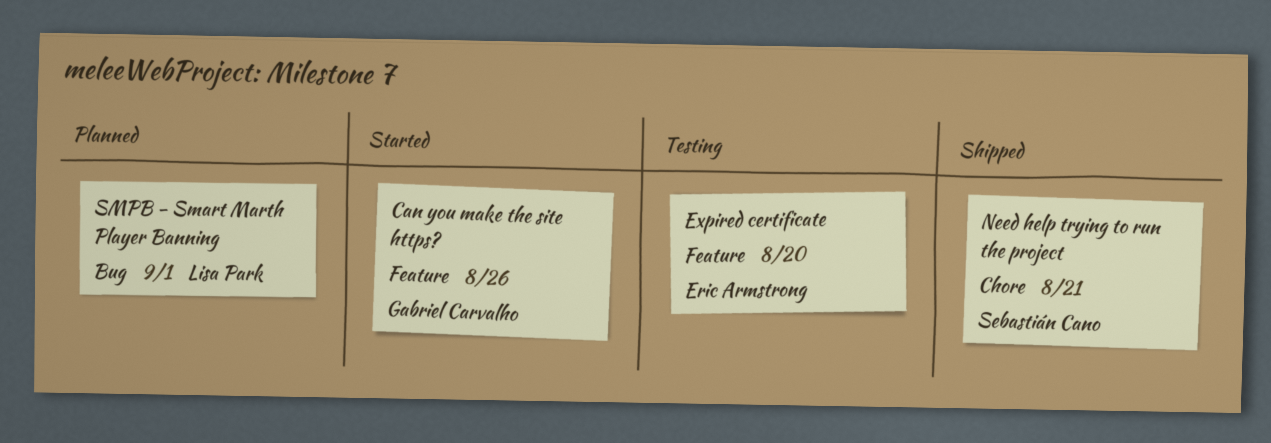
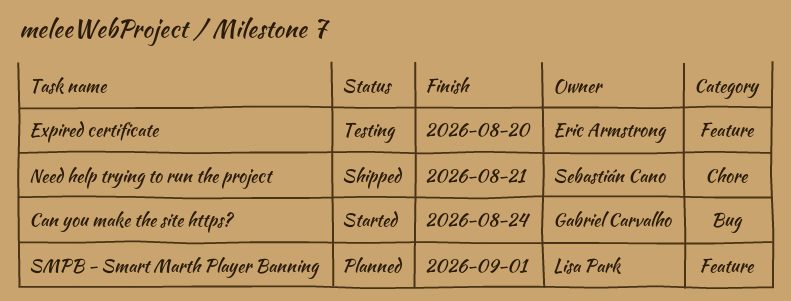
Can you make the site https?, label: Feature -> Bug
Can you make the site https?, due: Aug 26 -> Aug 24
SMPB - Smart Marth Player Banning, label: Bug -> Feature

